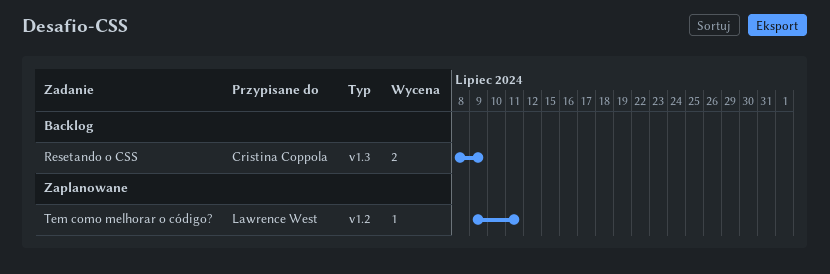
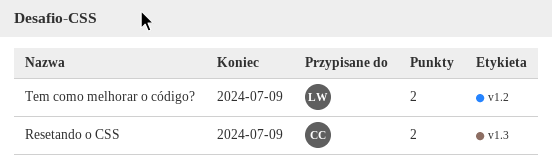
Tem como melhorar o código?, estimate: 1 -> 2
Tem como melhorar o código?, due: Jul 11 -> Jul 9

